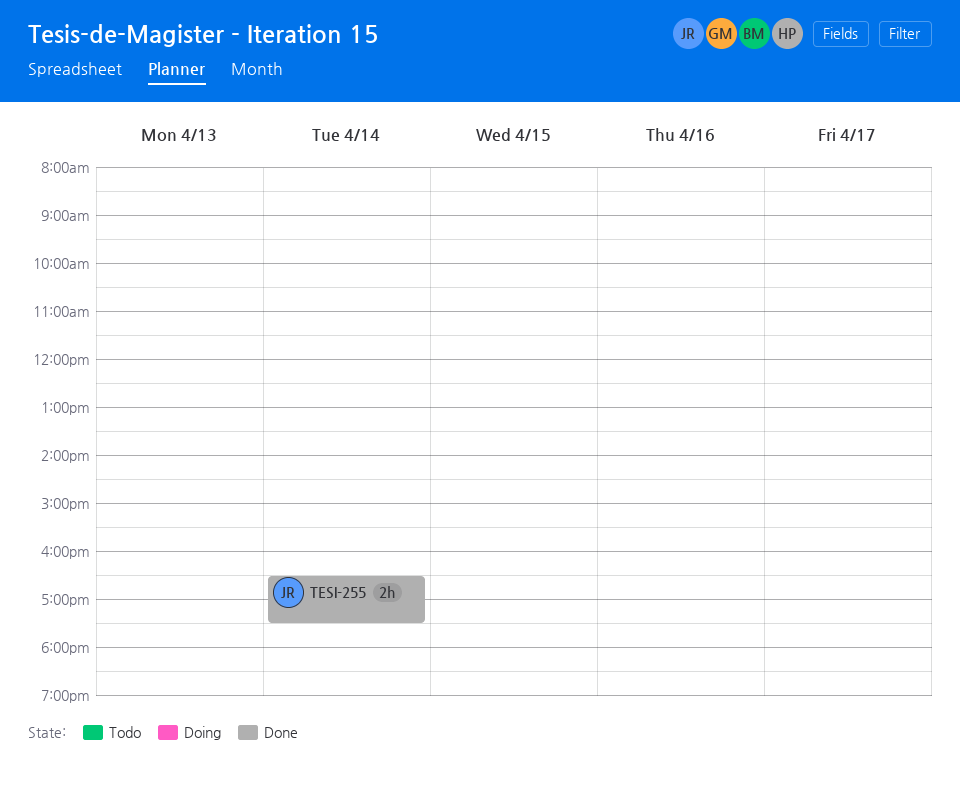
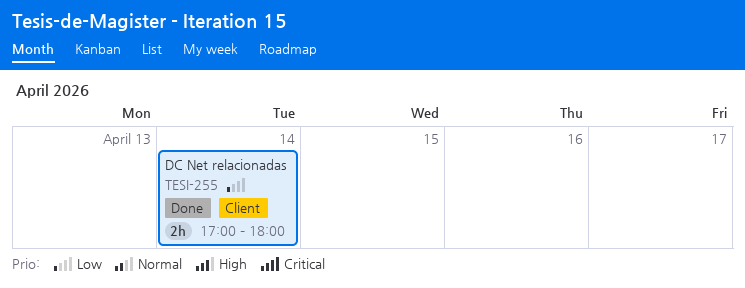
TESI-255, begins: 16:30 -> 17:00
TESI-255, ends: 17:30 -> 18:00

